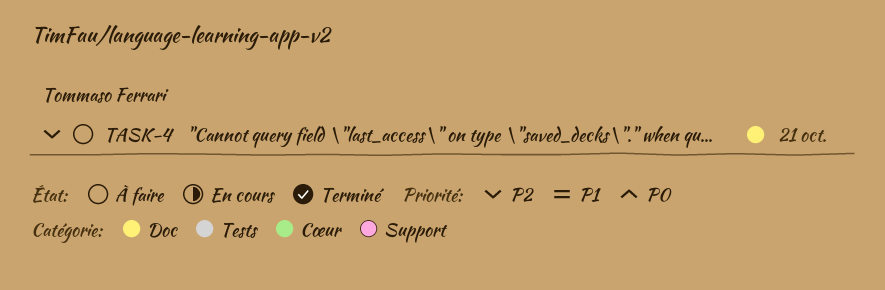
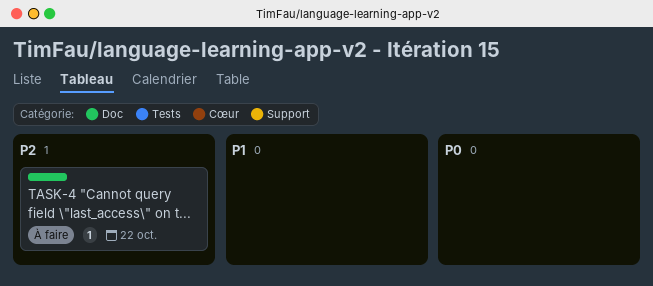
TASK-4, due: Oct 21 -> Oct 22

